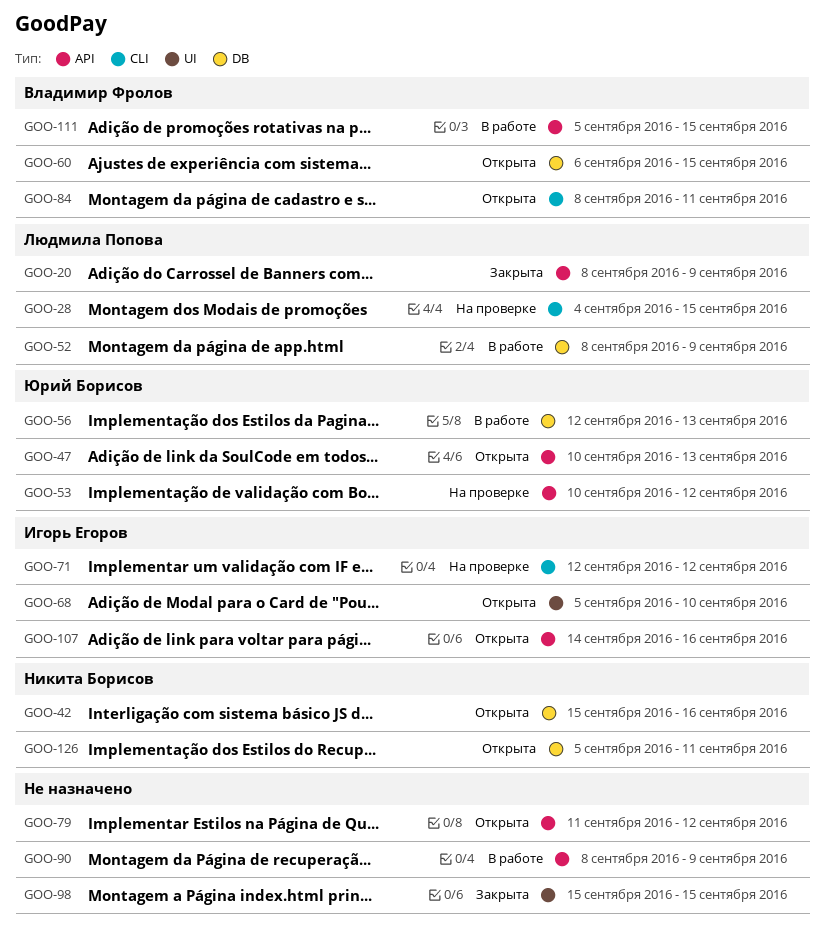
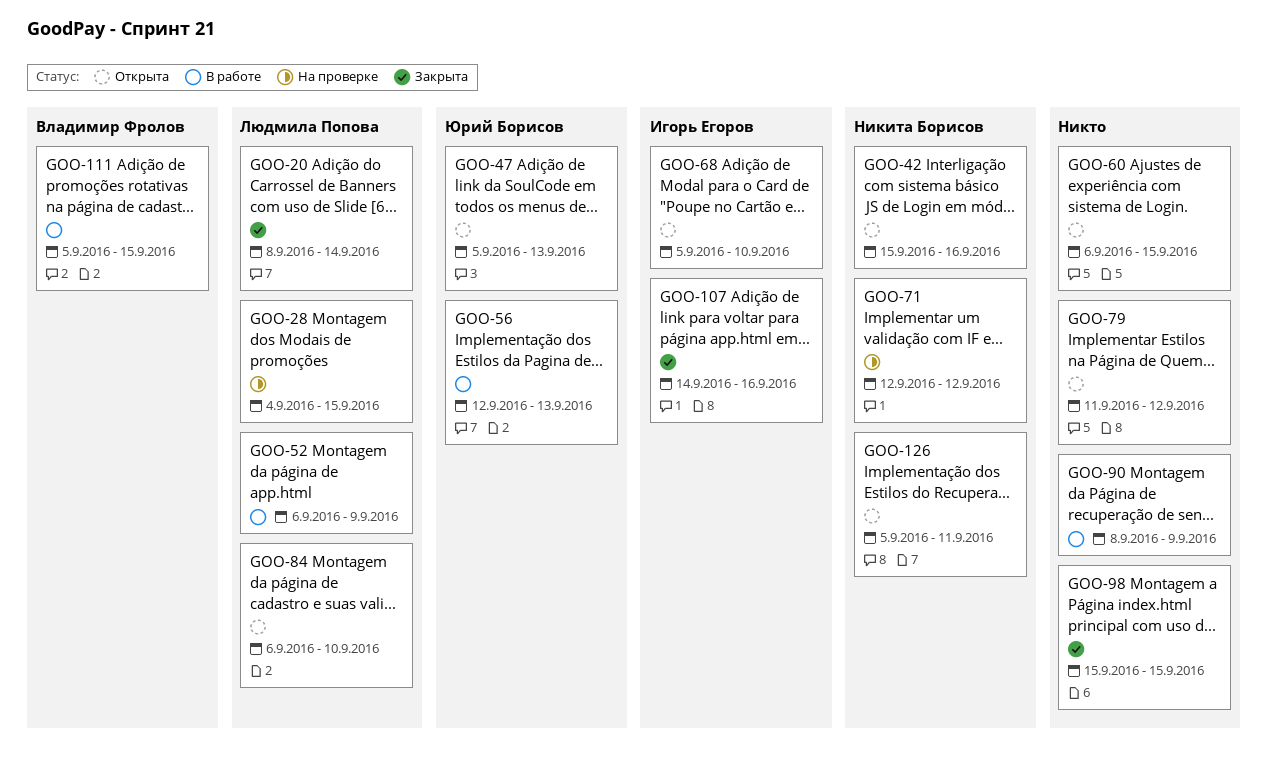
GOO-20, due: Sep 9 -> Sep 14
GOO-47, start: Sep 10 -> Sep 5
GOO-52, start: Sep 8 -> Sep 6
GOO-53: present -> none
GOO-60, owner: Владимир Фролов -> none
GOO-71, owner: Игорь Егоров -> Никита Борисов
GOO-84, owner: Владимир Фролов -> Людмила Попова
GOO-84, start: Sep 8 -> Sep 6
GOO-84, due: Sep 11 -> Sep 10
GOO-107, status: Открыта -> Закрыта

